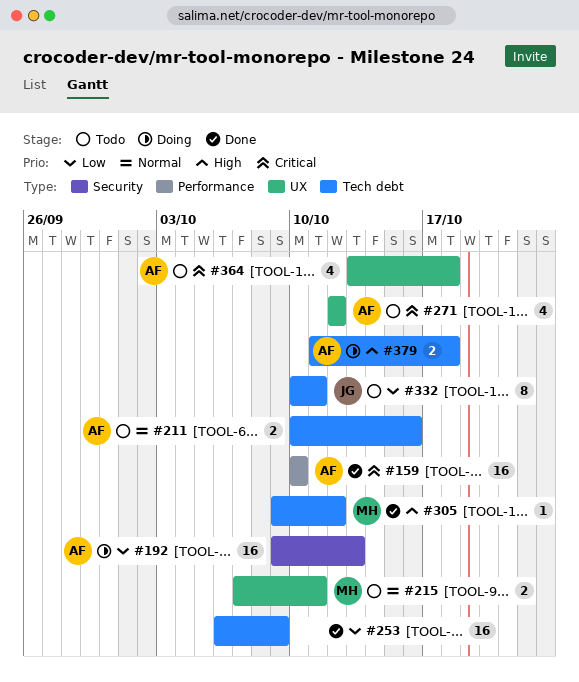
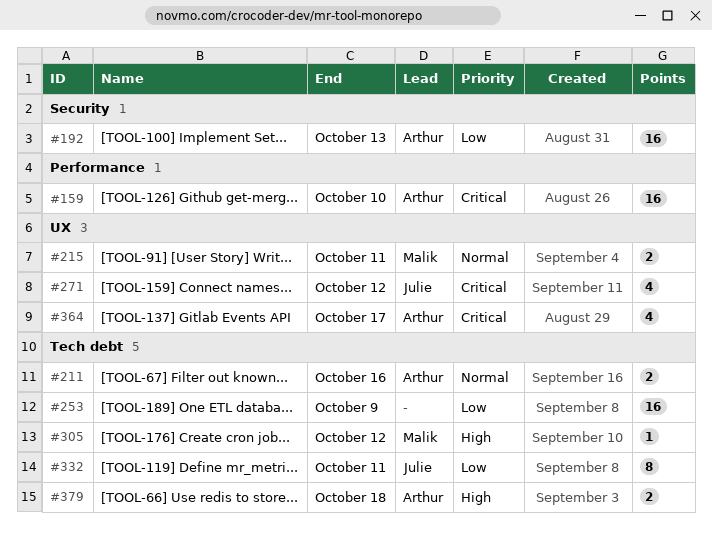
#271, owner: Arthur -> Julie
#364, due: Oct 18 -> Oct 17

